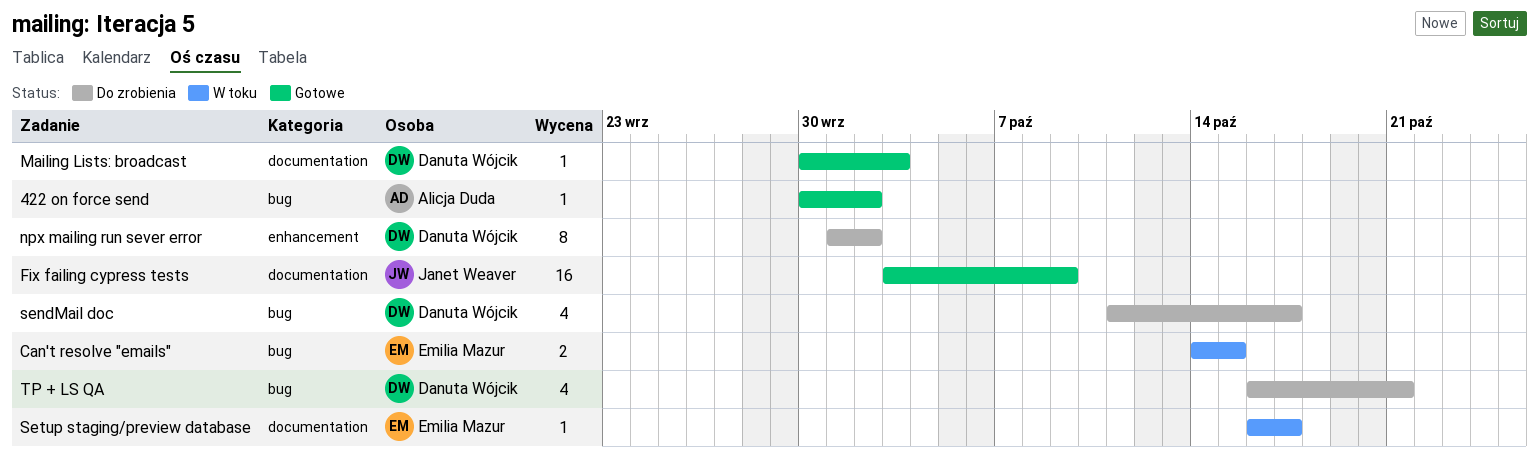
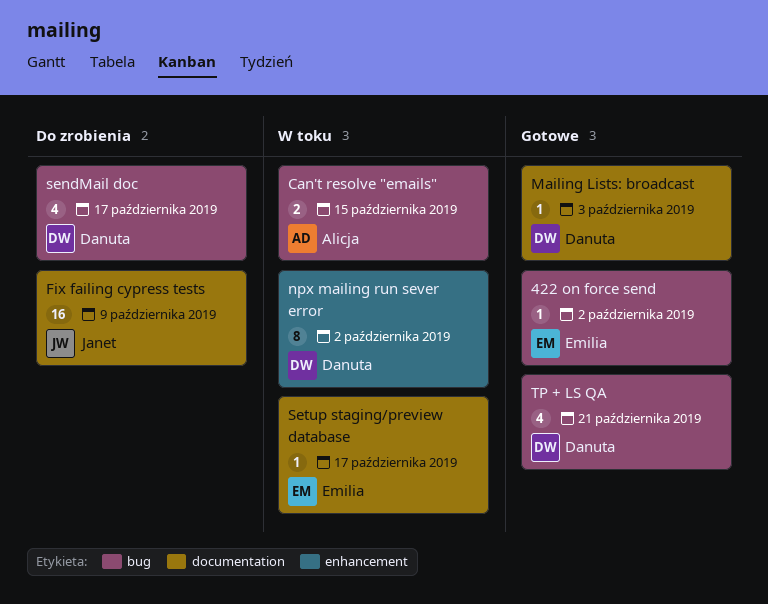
422 on force send, owner: Alicja Duda -> Emilia Mazur
Can't resolve "emails", owner: Emilia Mazur -> Alicja Duda
Fix failing cypress tests, status: Gotowe -> Do zrobienia
npx mailing run sever error, status: Do zrobienia -> W toku
TP + LS QA, status: Do zrobienia -> Gotowe

